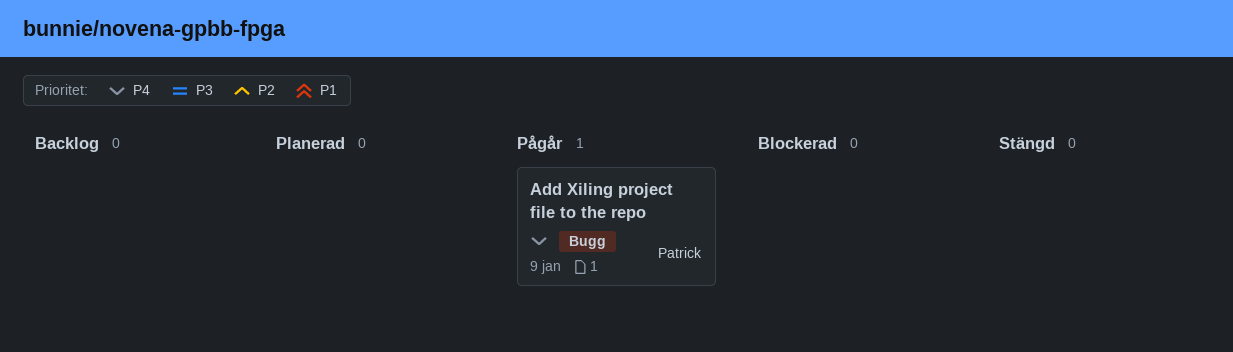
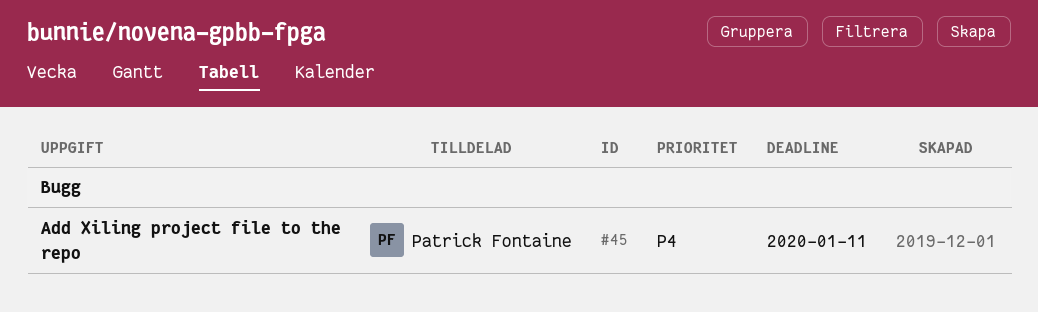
Add Xiling project file to the repo, due: Jan 9 -> Jan 11

